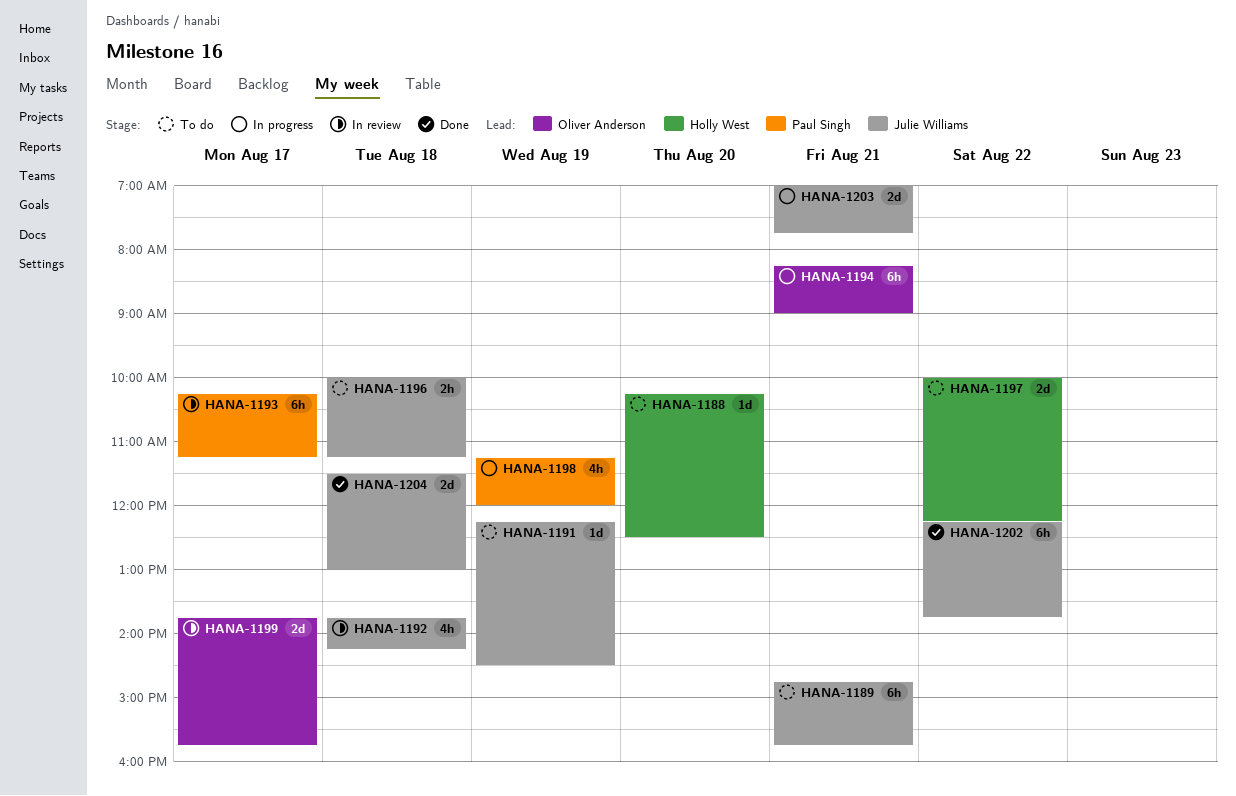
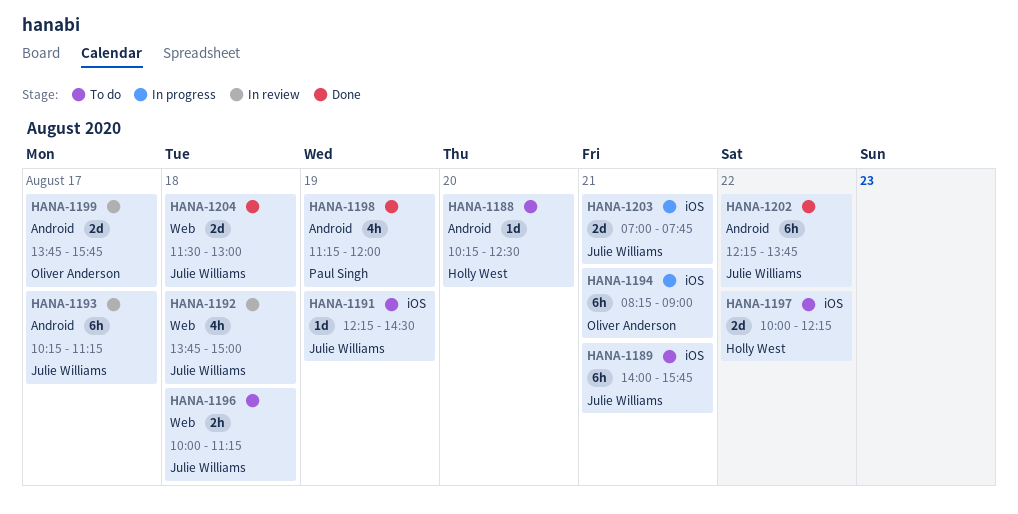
HANA-1189, begins: 14:45 -> 14:00
HANA-1192, ends: 14:15 -> 15:00
HANA-1193, owner: Paul Singh -> Julie Williams
HANA-1198, status: In progress -> Done

